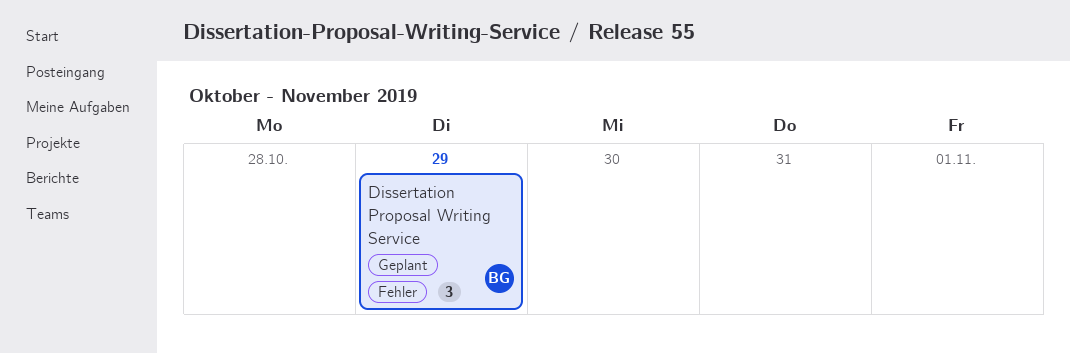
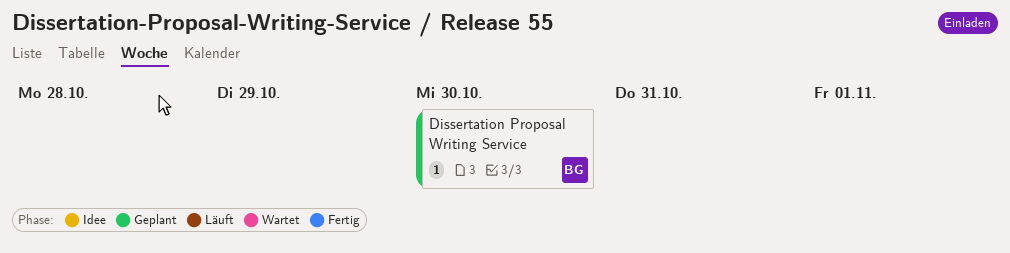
Dissertation Proposal Writing Service, estimate: 3 -> 1
Dissertation Proposal Writing Service, due: Oct 29 -> Oct 30

